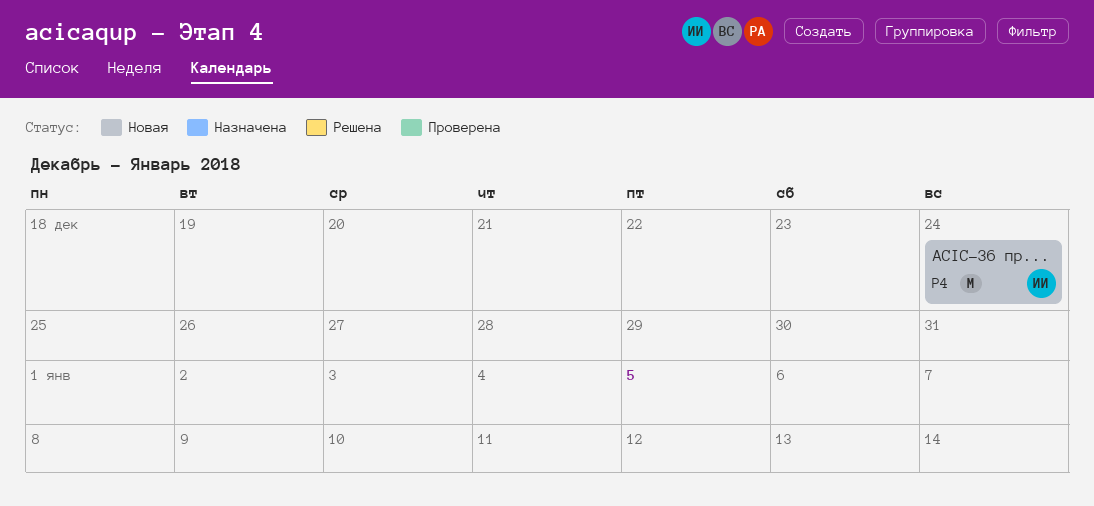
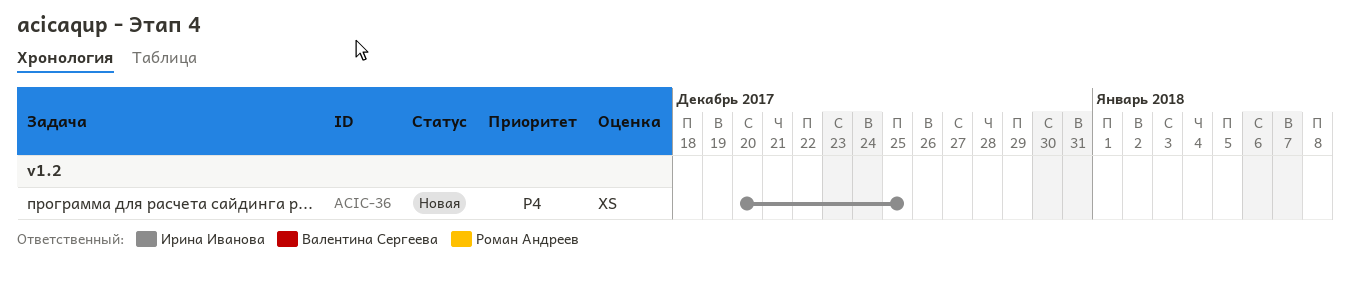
ACIC-36, estimate: M -> XS
ACIC-36, due: Dec 24 -> Dec 25

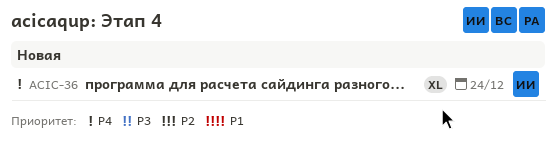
ACIC-36, estimate: XS -> XL
ACIC-36, due: Dec 25 -> Dec 24

